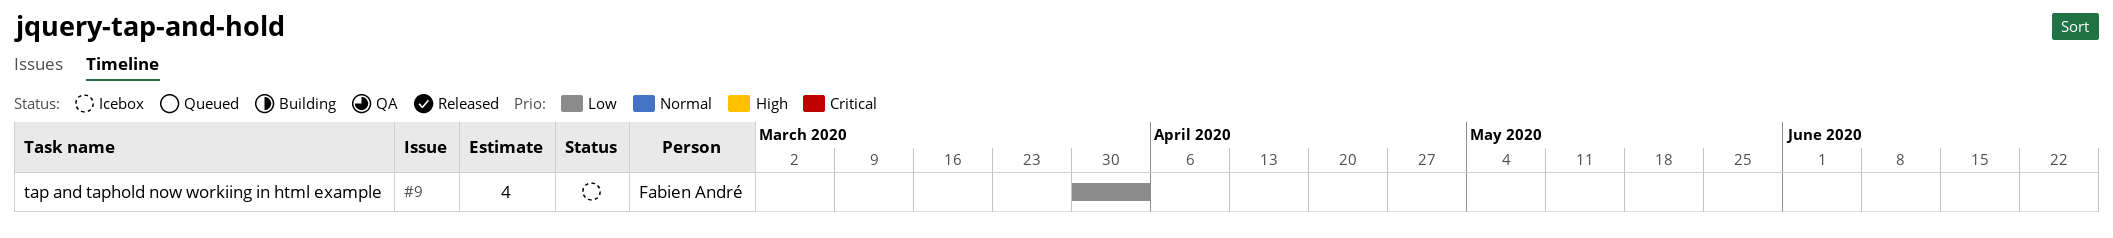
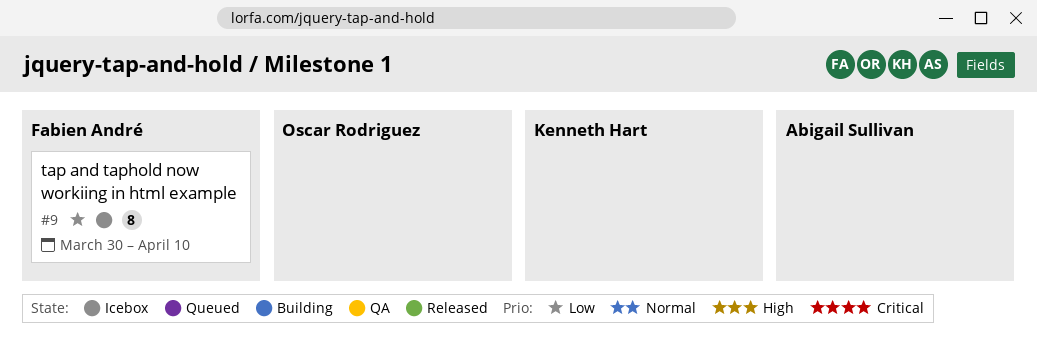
#9, estimate: 4 -> 8
#9, due: Apr 3 -> Apr 10

